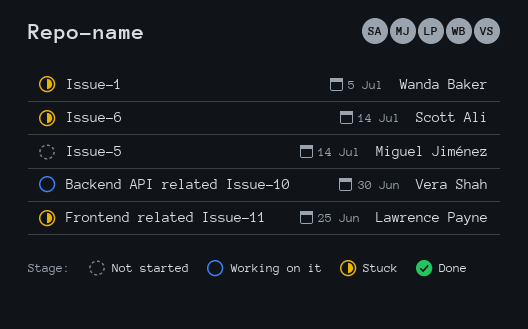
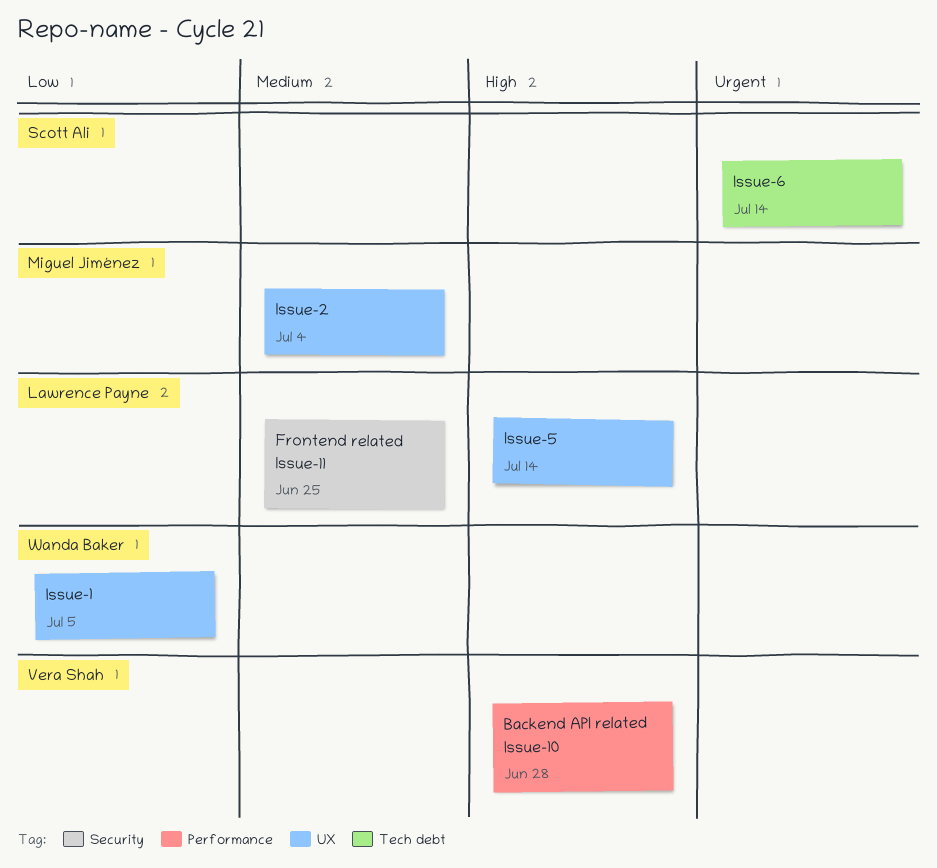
Backend API related Issue-10, due: Jun 30 -> Jun 28
Issue-2: none -> present
Issue-5, owner: Miguel Jiménez -> Lawrence Payne

